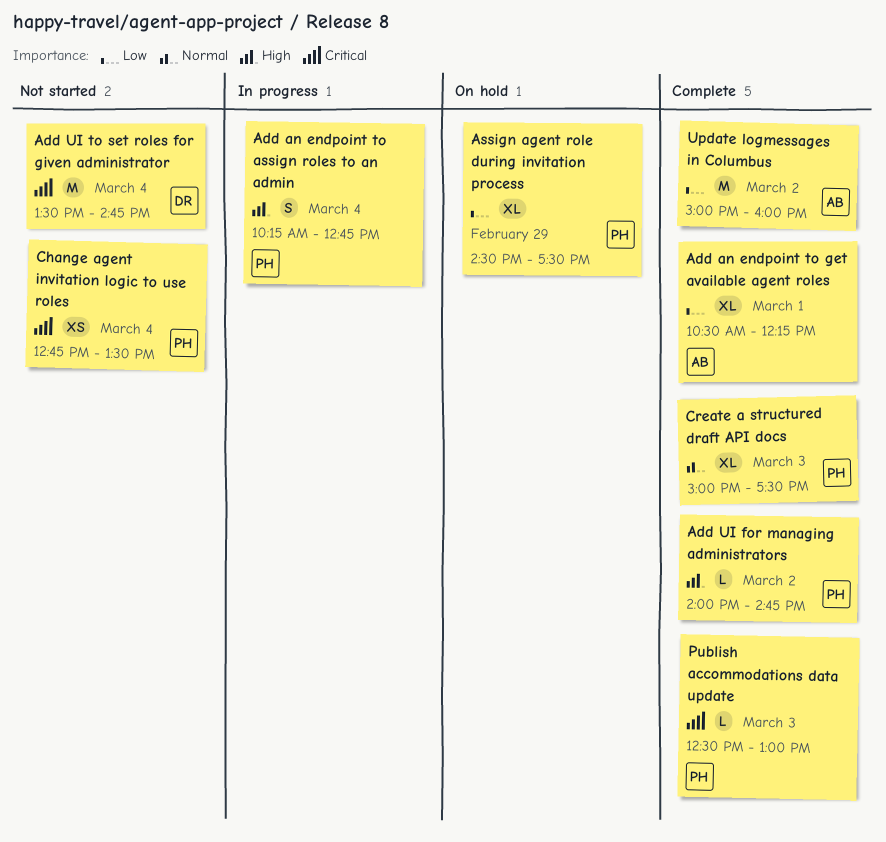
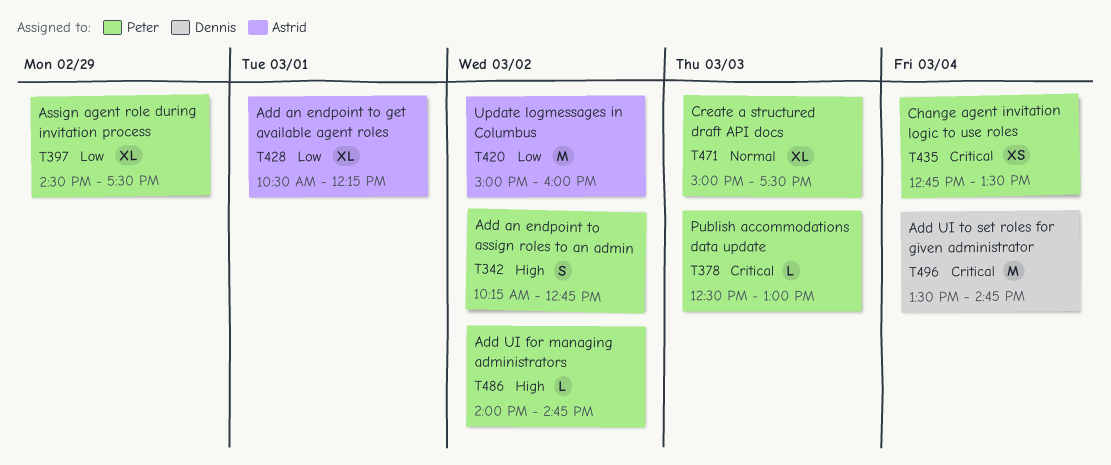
Add an endpoint to assign roles to an admin, day: Mar 4 -> Mar 2

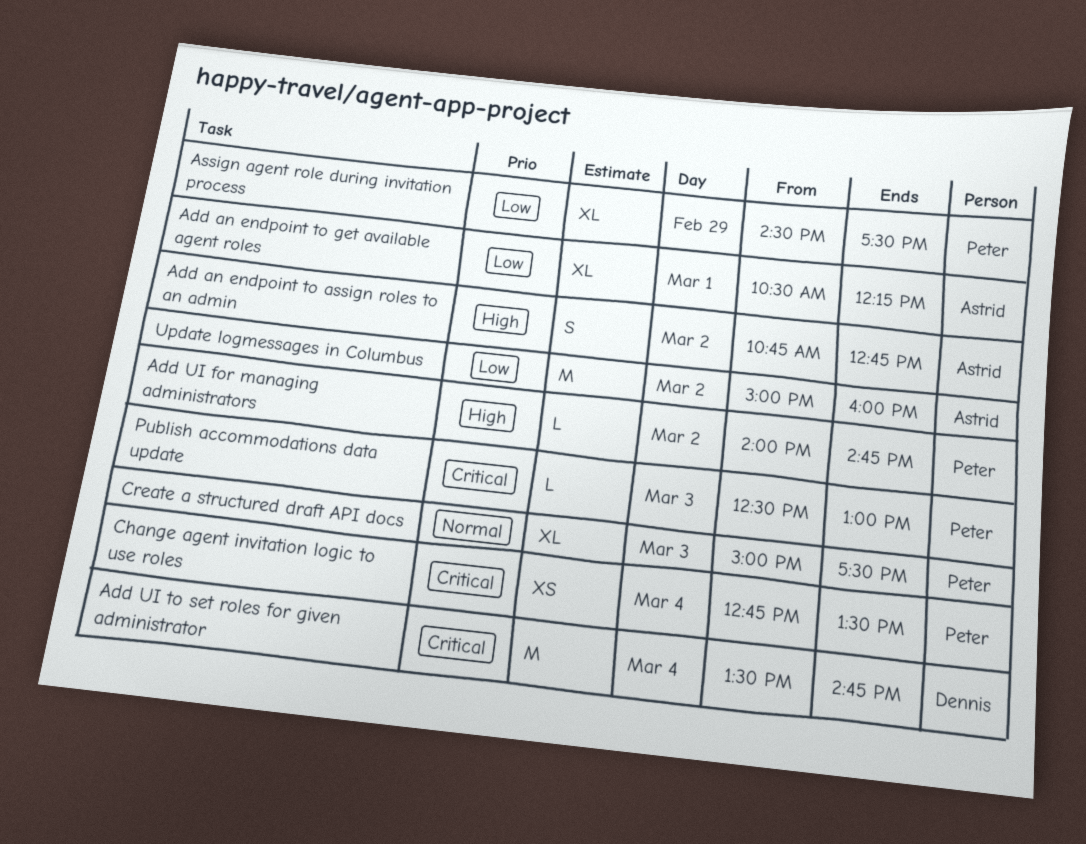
Add an endpoint to assign roles to an admin, owner: Peter -> Astrid
Add an endpoint to assign roles to an admin, begins: 10:15 -> 10:45

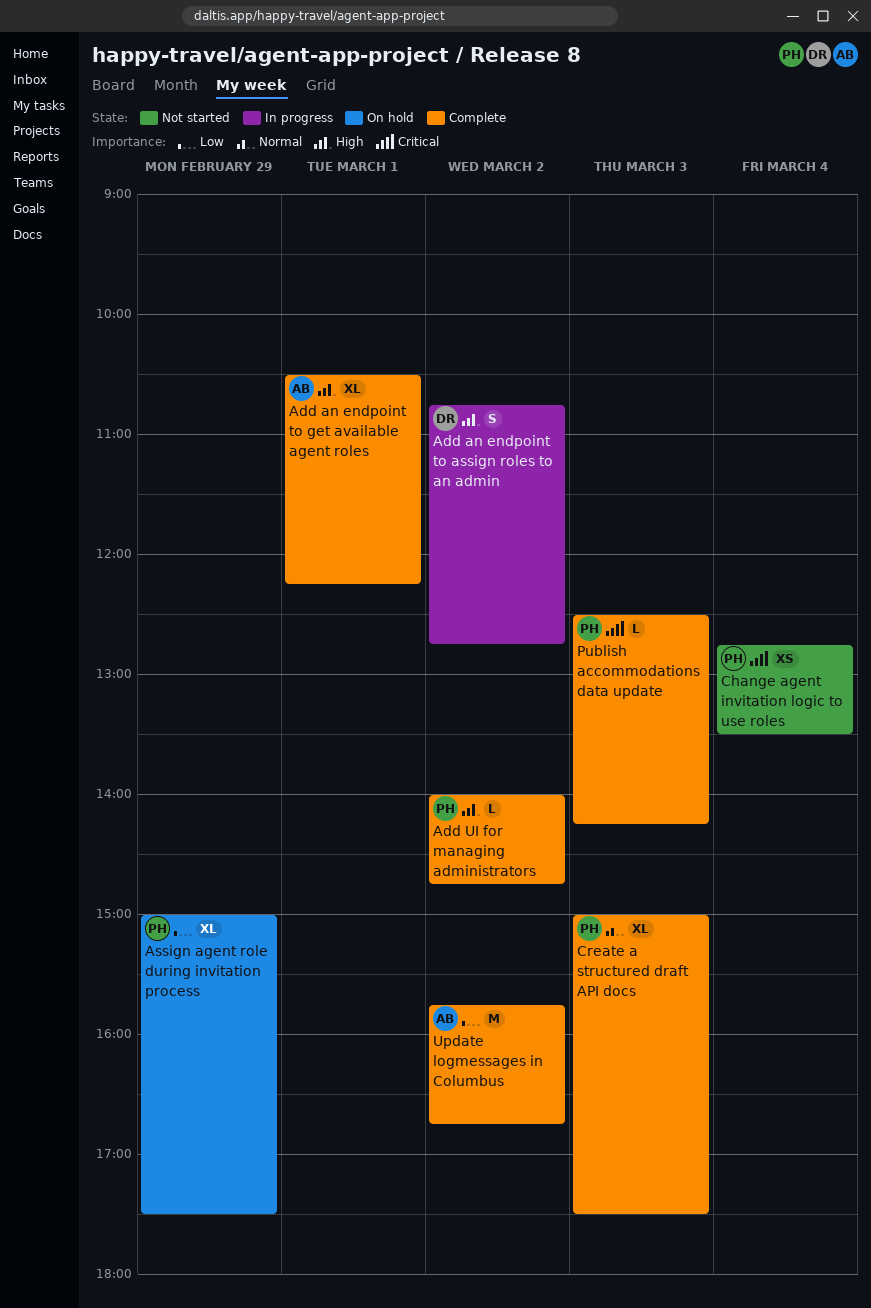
Add an endpoint to assign roles to an admin, owner: Astrid -> Dennis
Add an endpoint to get available agent roles, priority: Low -> High
Add UI to set roles for given administrator: present -> none
Assign agent role during invitation process, begins: 14:30 -> 15:00
Publish accommodations data update, ends: 13:00 -> 14:15
Update logmessages in Columbus, begins: 15:00 -> 15:45
Update logmessages in Columbus, ends: 16:00 -> 16:45

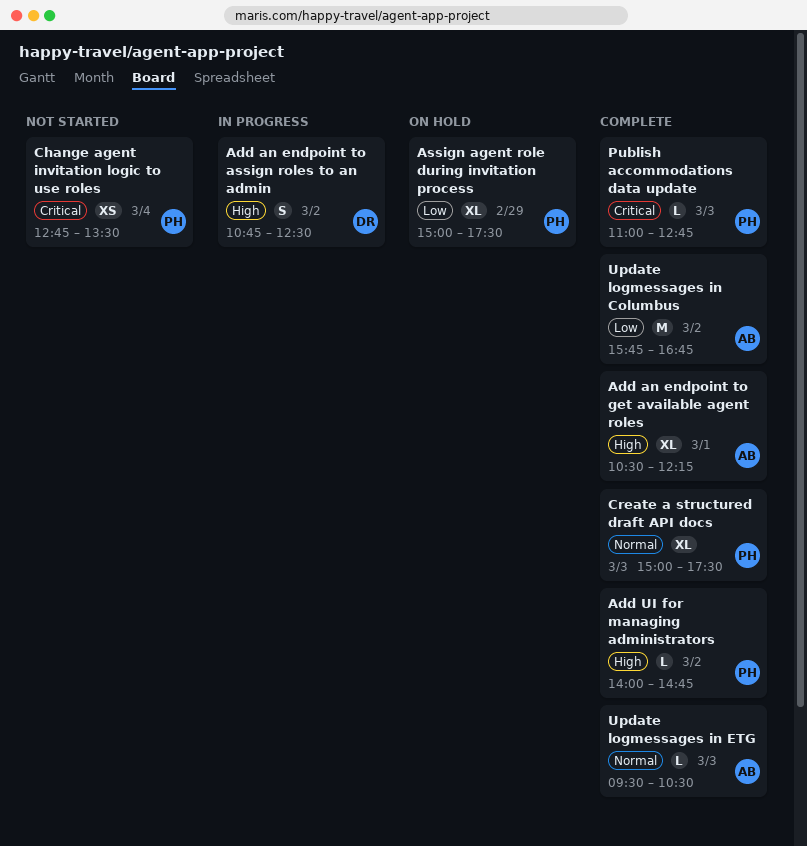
Add an endpoint to assign roles to an admin, ends: 12:45 -> 12:30
Publish accommodations data update, begins: 12:30 -> 11:00
Publish accommodations data update, ends: 14:15 -> 12:45
Update logmessages in ETG: none -> present

